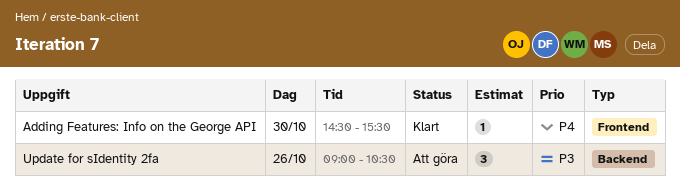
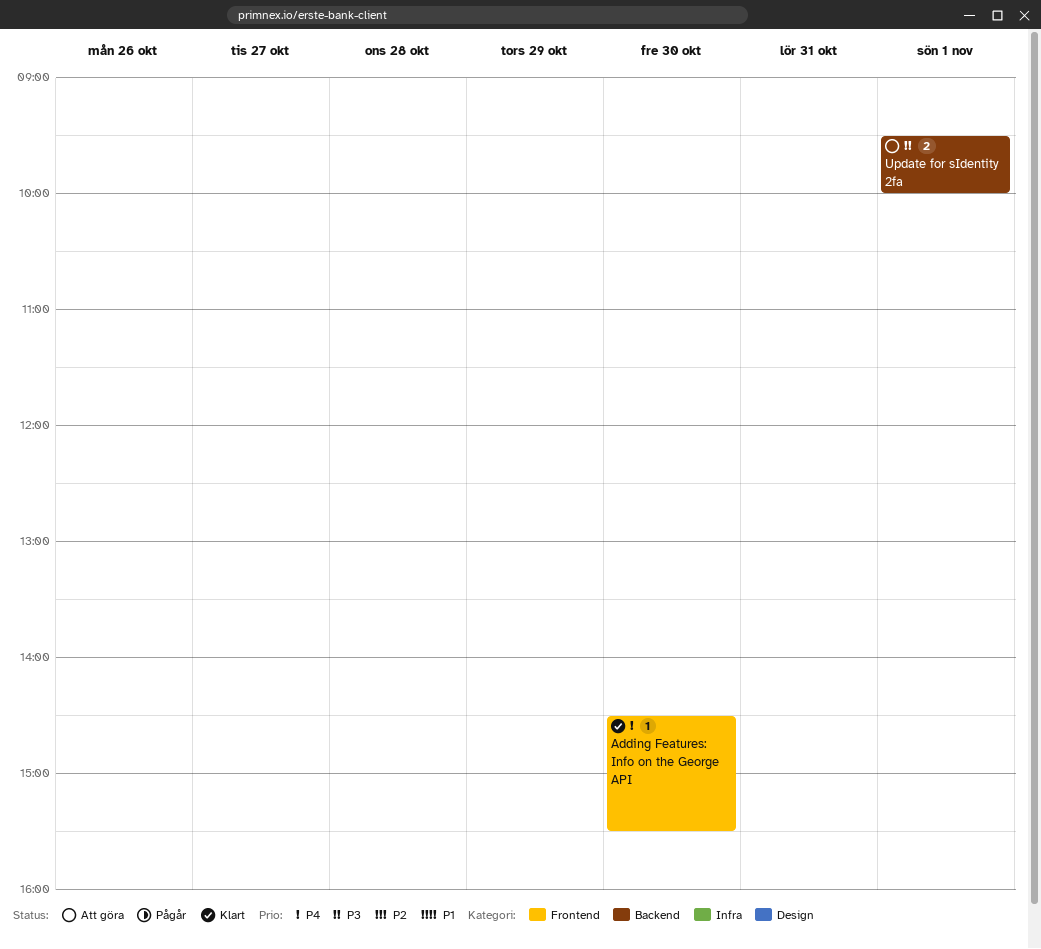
Update for sIdentity 2fa, estimate: 3 -> 2
Update for sIdentity 2fa, day: Oct 26 -> Nov 1
Update for sIdentity 2fa, begins: 09:00 -> 09:30
Update for sIdentity 2fa, ends: 10:30 -> 10:00

